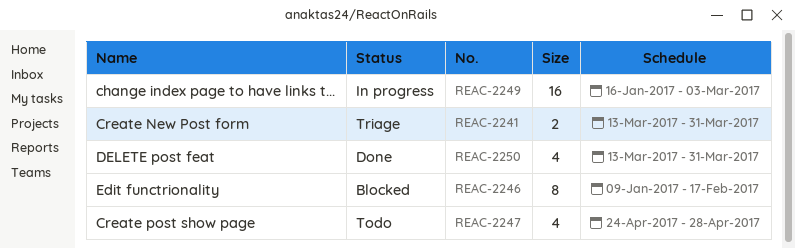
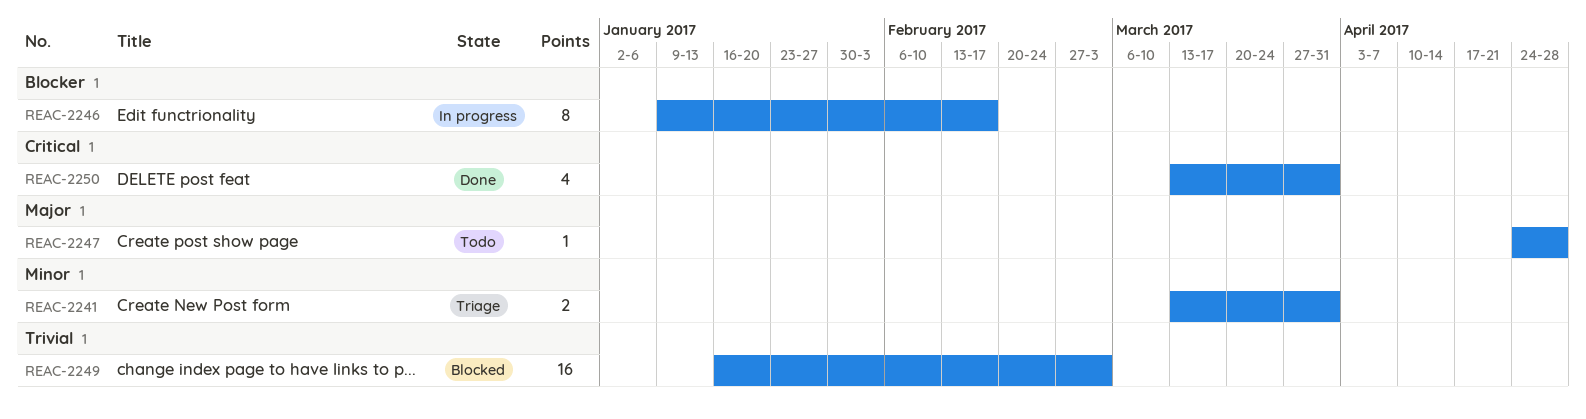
REAC-2246, status: Blocked -> In progress
REAC-2247, estimate: 4 -> 1
REAC-2249, status: In progress -> Blocked

